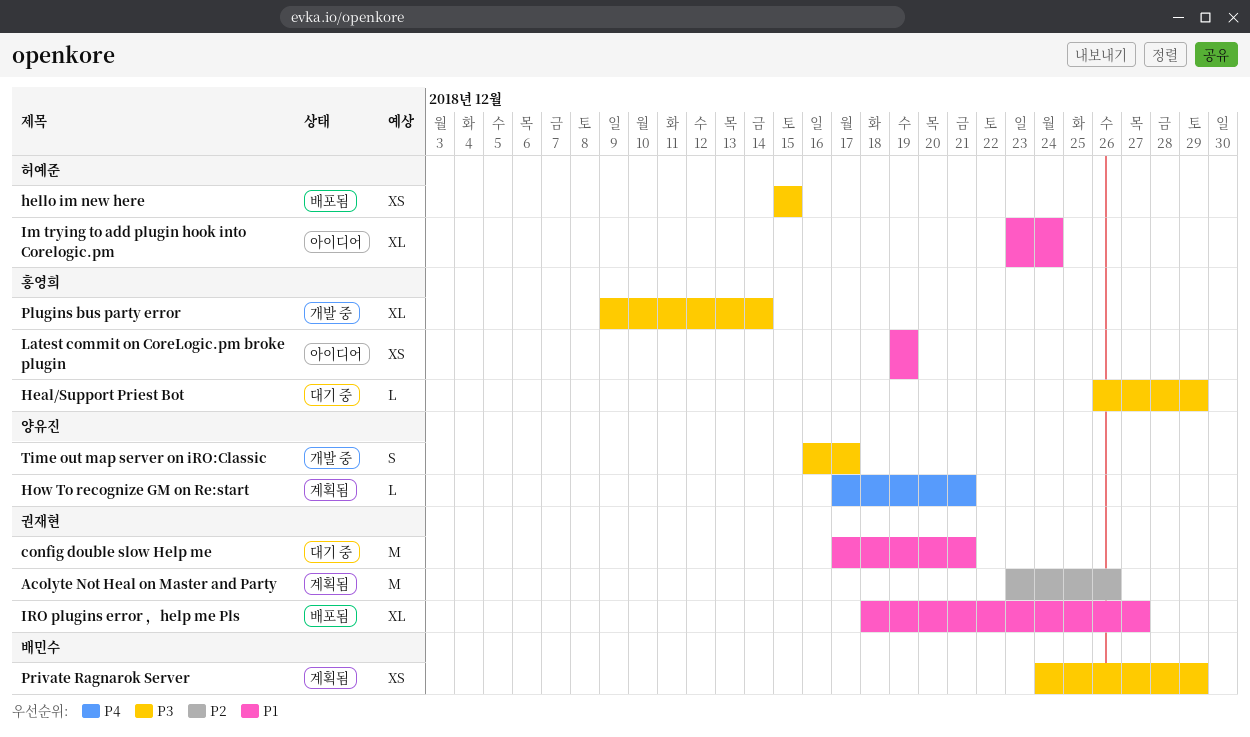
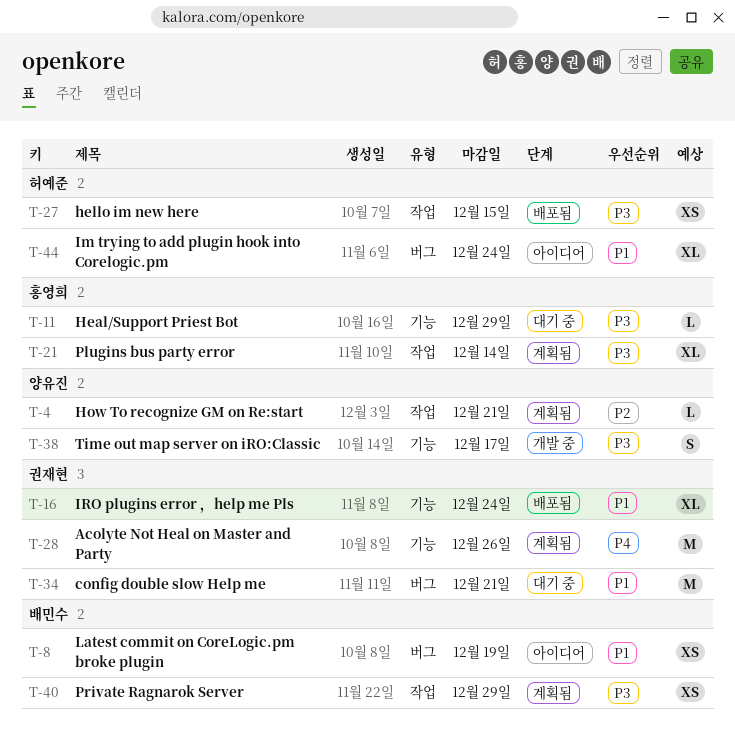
Acolyte Not Heal on Master and Party, priority: P2 -> P4
How To recognize GM on Re:start, priority: P4 -> P2
IRO plugins error ，help me Pls, due: Dec 27 -> Dec 24
Latest commit on CoreLogic.pm broke plugin, owner: 홍영희 -> 배민수
Plugins bus party error, status: 개발 중 -> 계획됨

